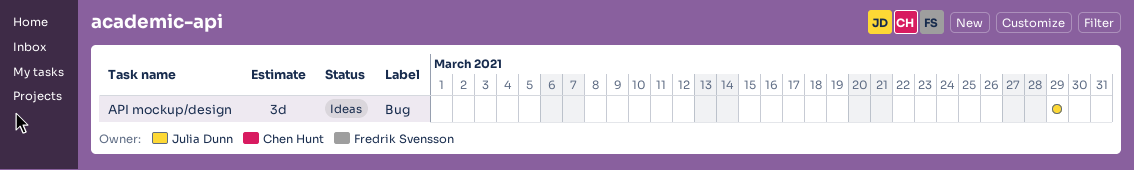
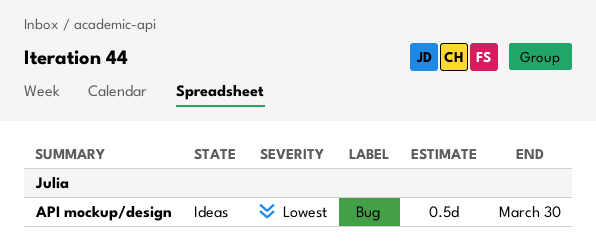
API mockup/design, estimate: 3d -> 0.5d
API mockup/design, due: Mar 29 -> Mar 30

